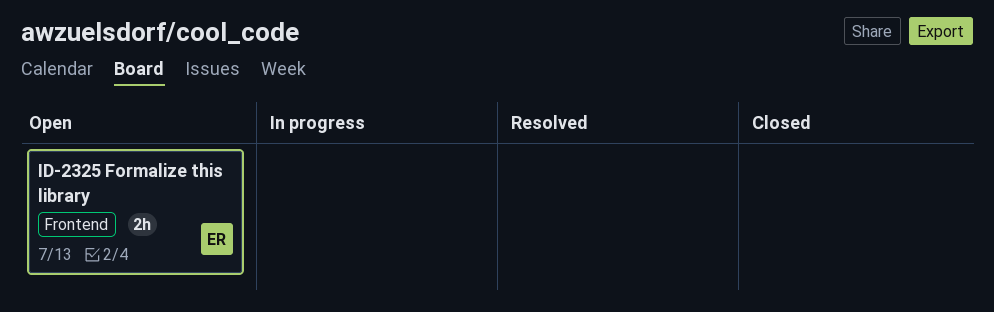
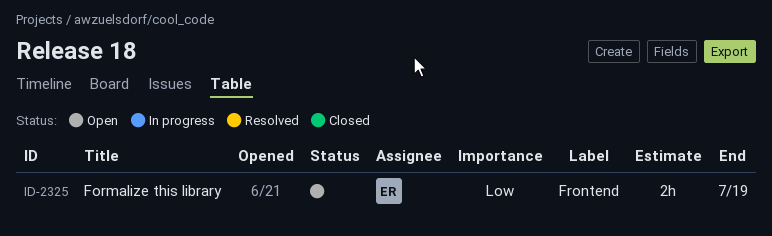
ID-2325, due: Jul 13 -> Jul 19

